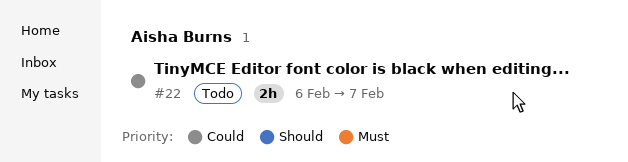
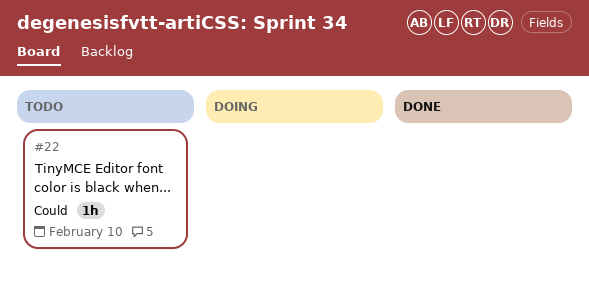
#22, estimate: 2h -> 1h
#22, due: Feb 7 -> Feb 10

